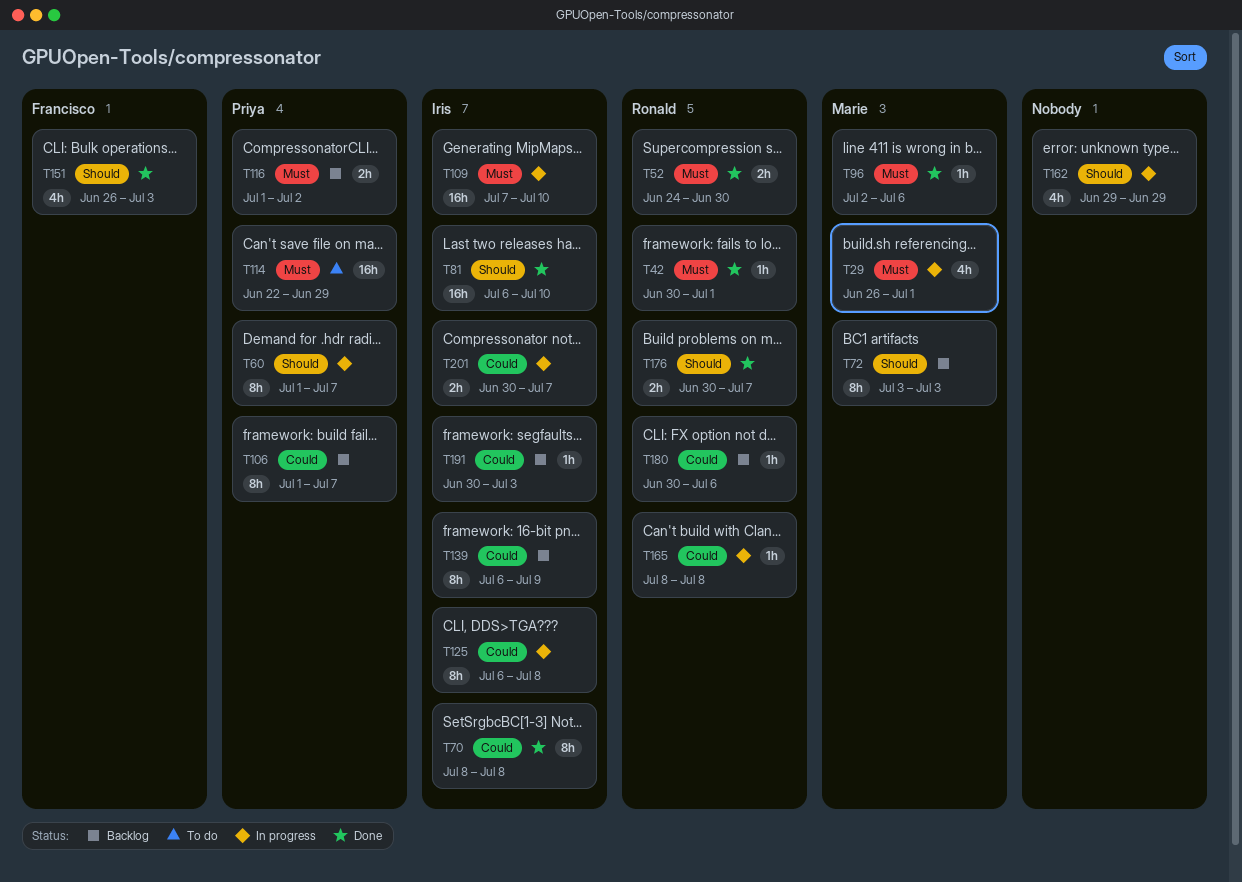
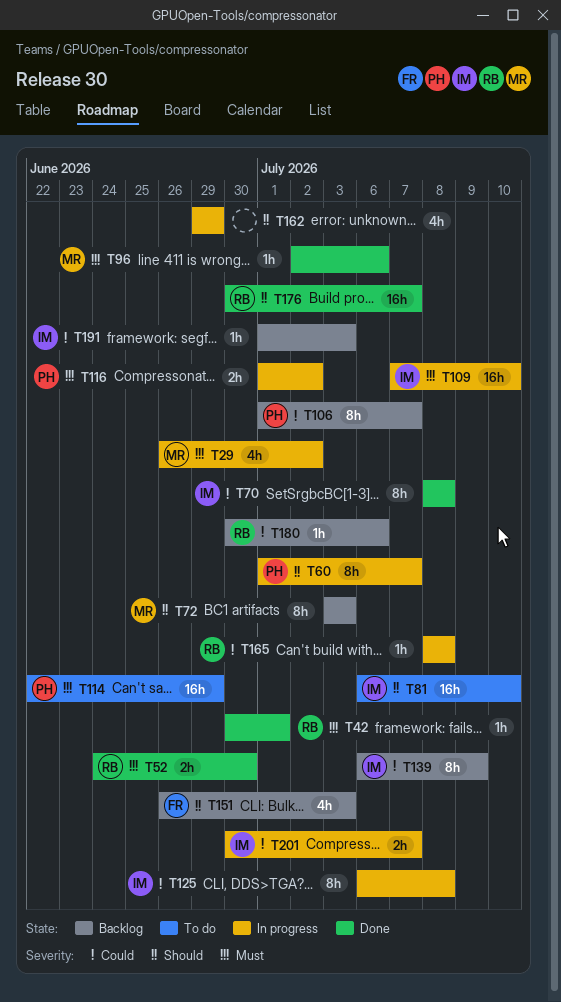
T29, due: Jul 1 -> Jul 2
T81, status: Done -> To do
T116, status: Backlog -> In progress
T151, status: Done -> Backlog
T176, estimate: 2h -> 16h
T191, start: Jun 30 -> Jul 1

